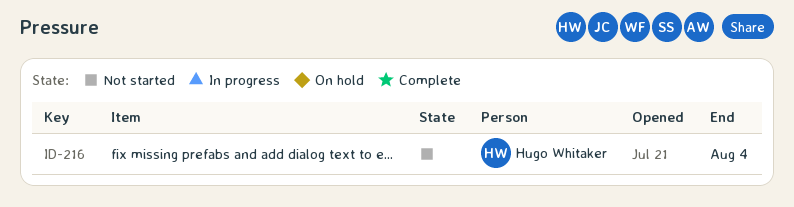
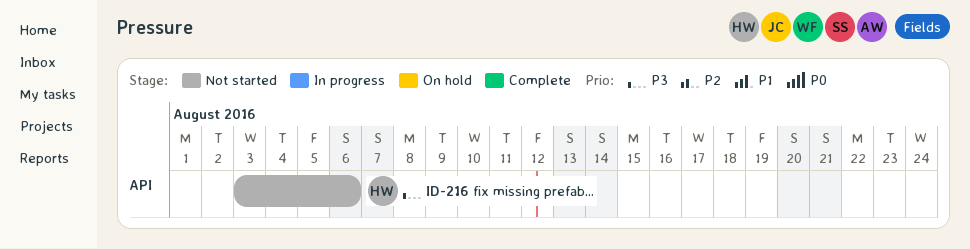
ID-216, due: Aug 4 -> Aug 6

